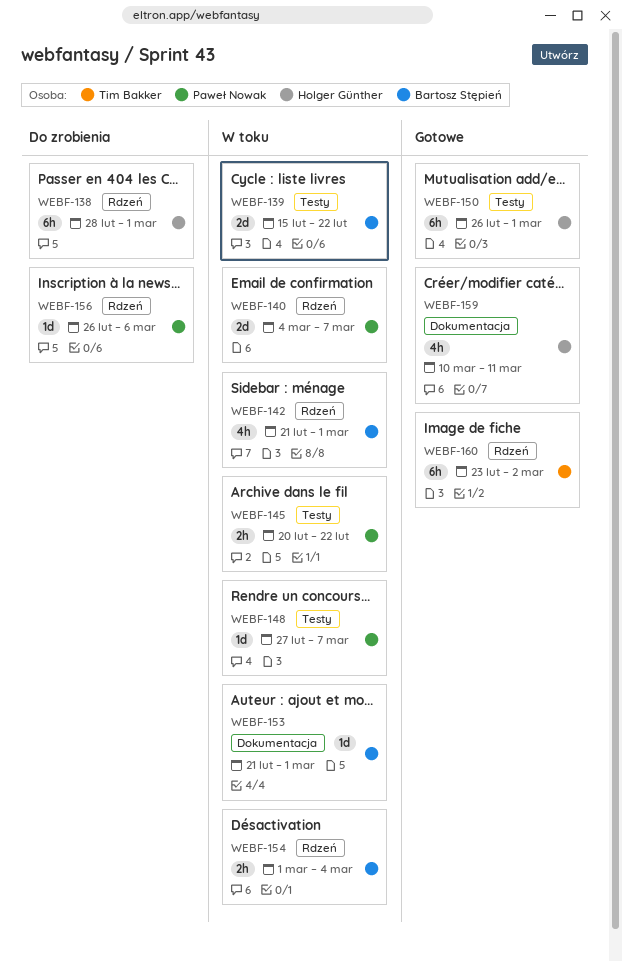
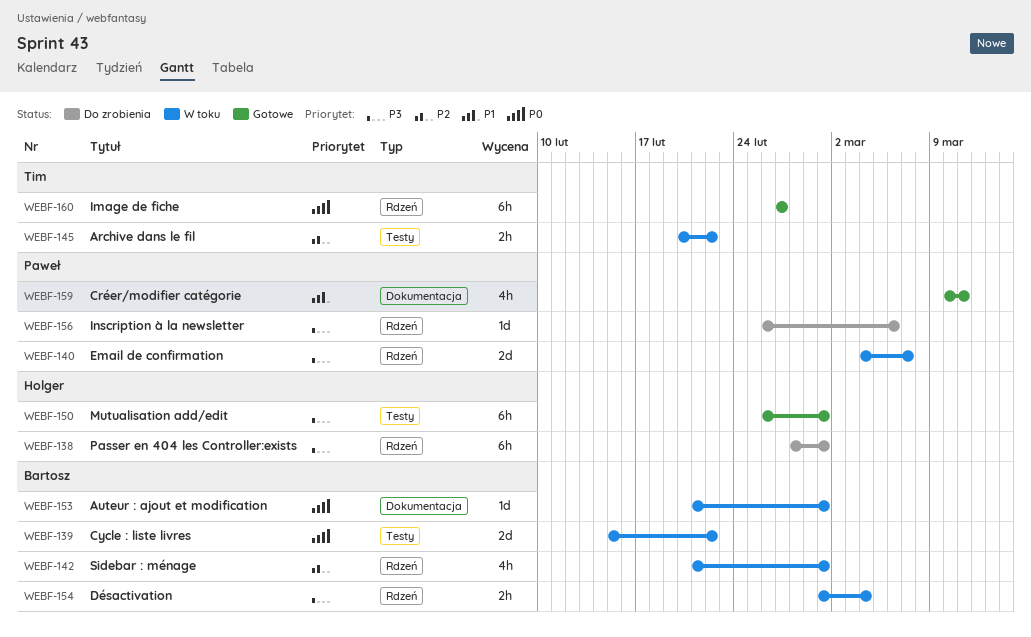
WEBF-145, owner: Paweł Nowak -> Tim Bakker
WEBF-148: present -> none
WEBF-159, owner: Holger Günther -> Paweł Nowak
WEBF-160, start: Feb 23 -> Feb 27
WEBF-160, due: Mar 2 -> Feb 27

